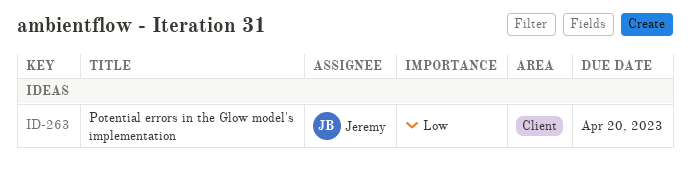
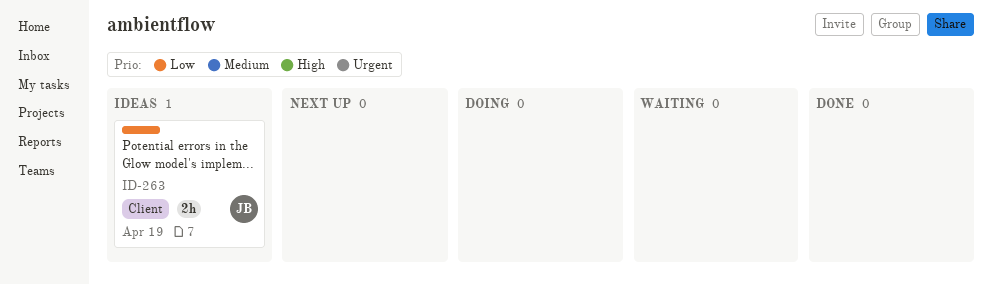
ID-263, due: Apr 20 -> Apr 19

